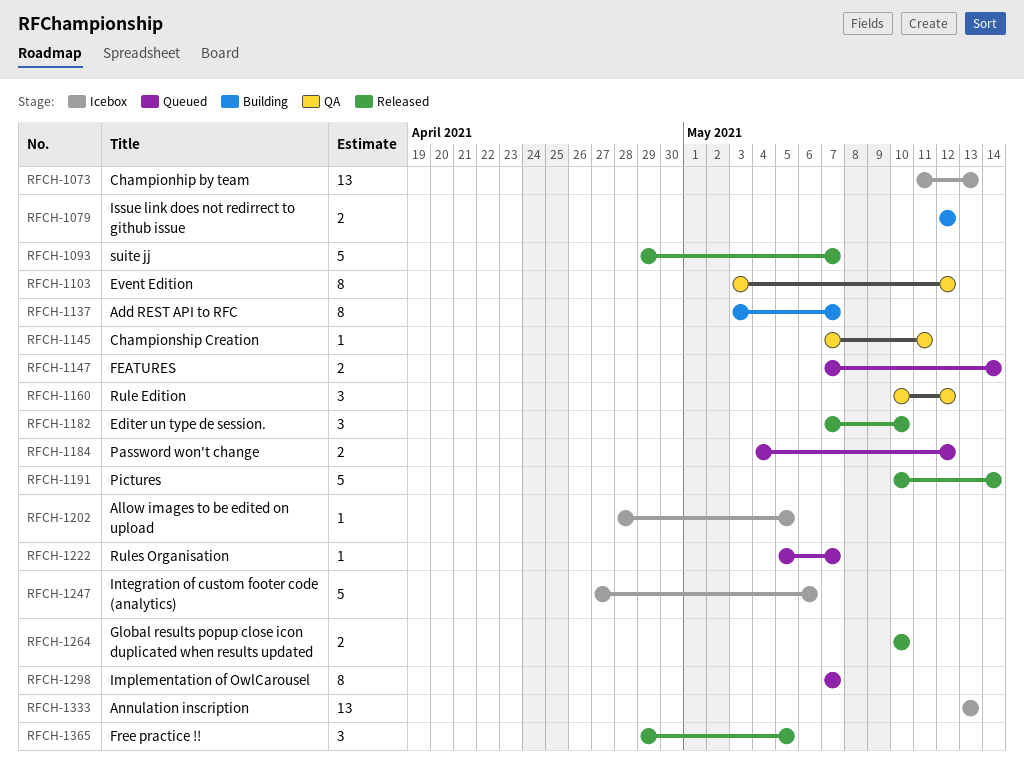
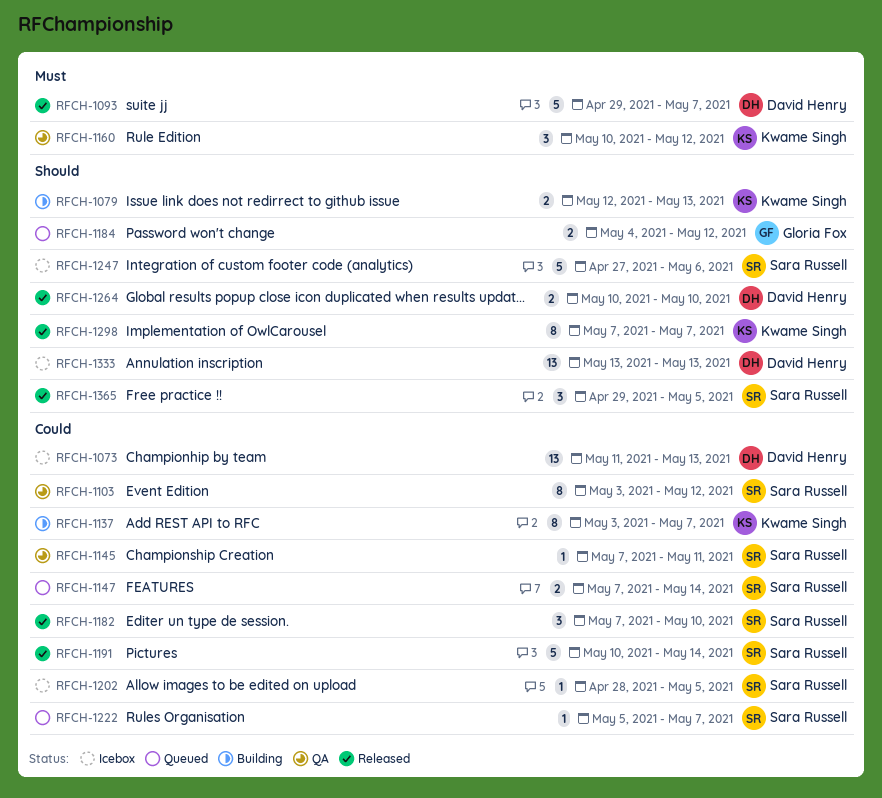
RFCH-1079, due: May 12 -> May 13
RFCH-1298, status: Queued -> Released

